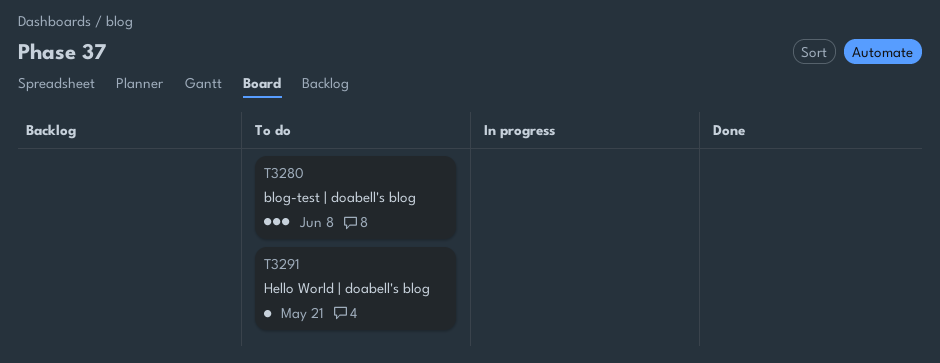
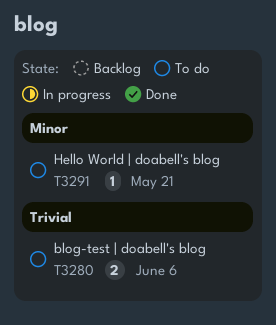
T3280, estimate: 3 -> 2
T3280, due: Jun 8 -> Jun 6

